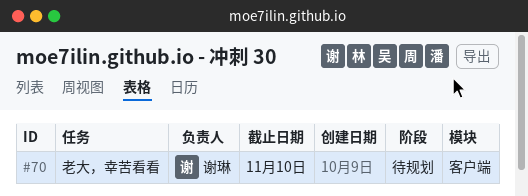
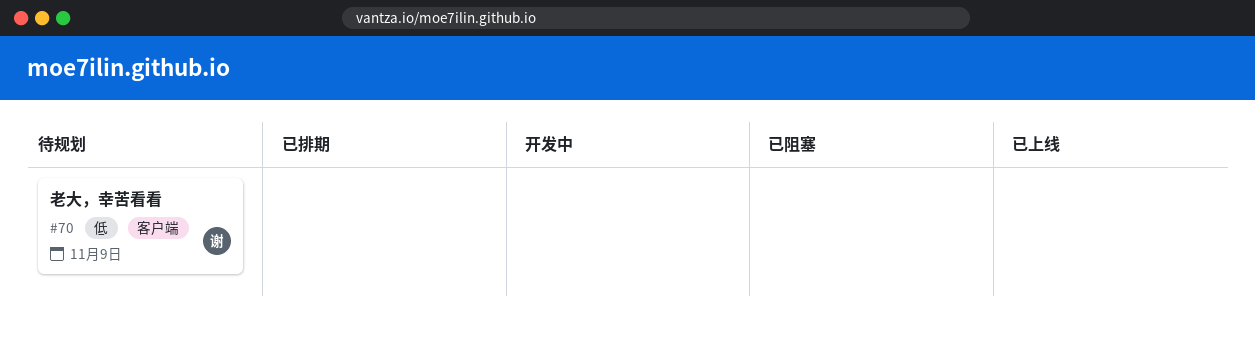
#70, due: Nov 10 -> Nov 9

